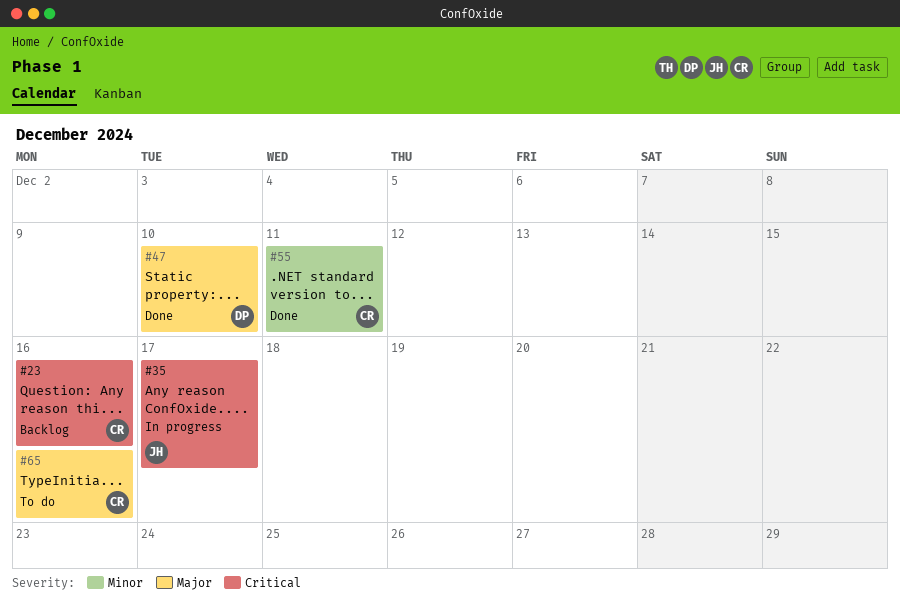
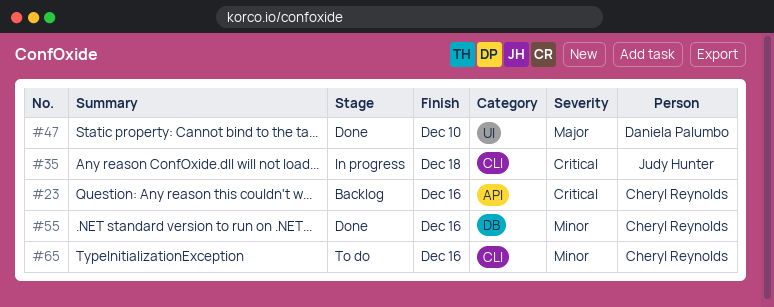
#35, due: Dec 17 -> Dec 18
#55, due: Dec 11 -> Dec 16
#65, priority: Major -> Minor

